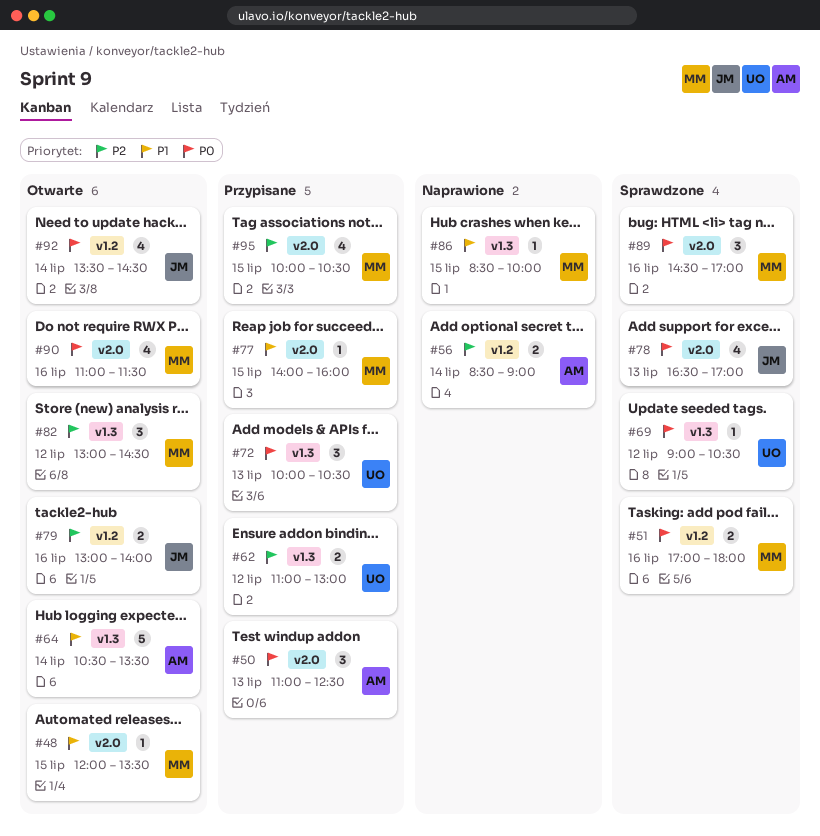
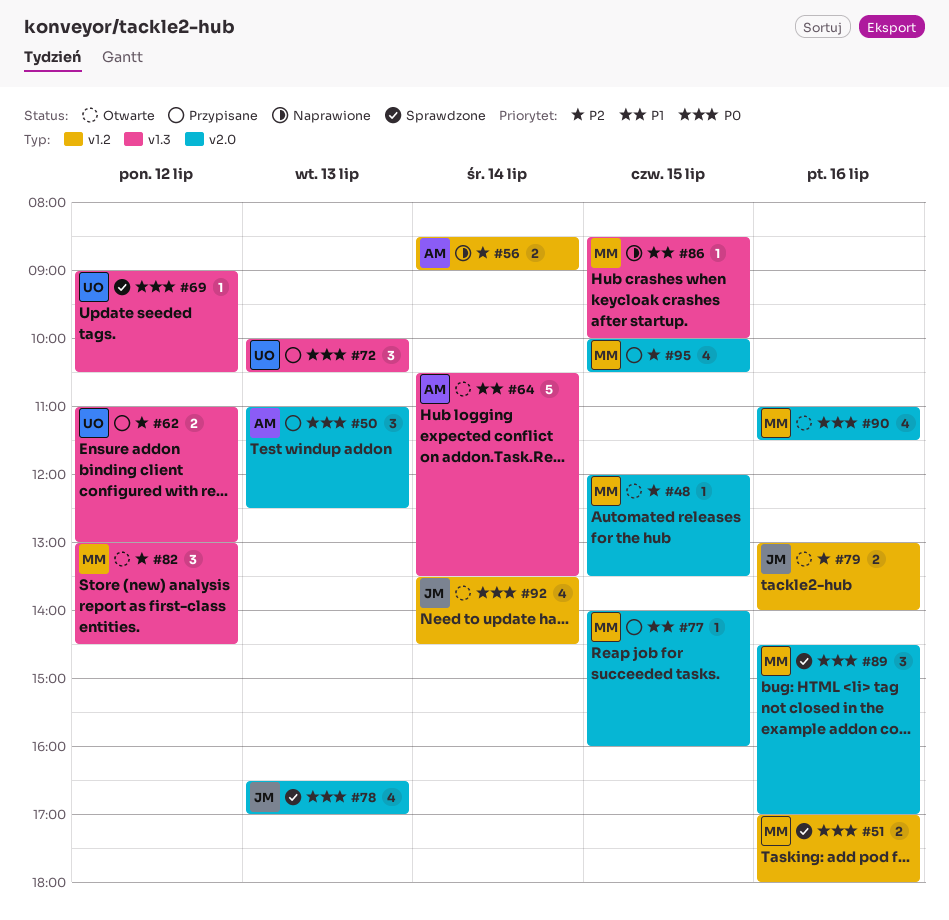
#48, priority: P1 -> P2

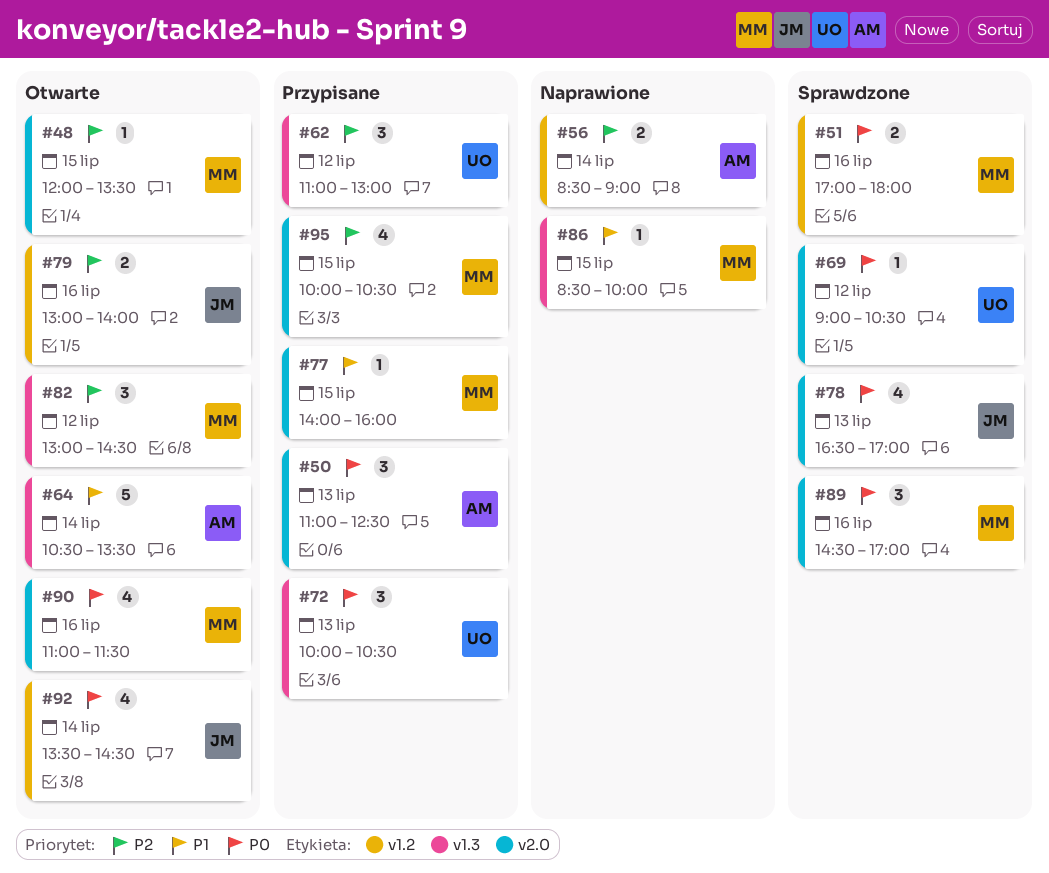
#62, estimate: 2 -> 3
#69, label: v1.3 -> v2.0

